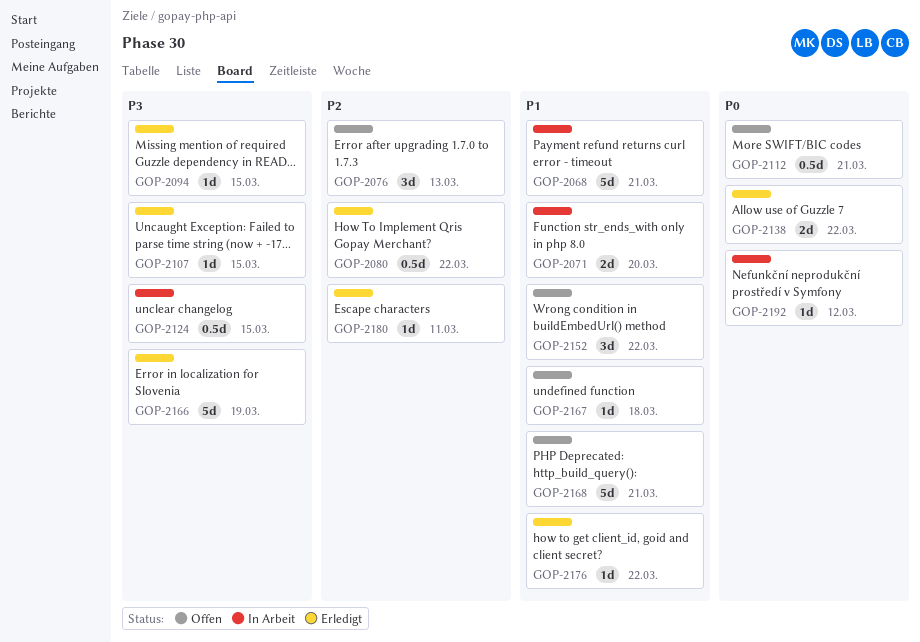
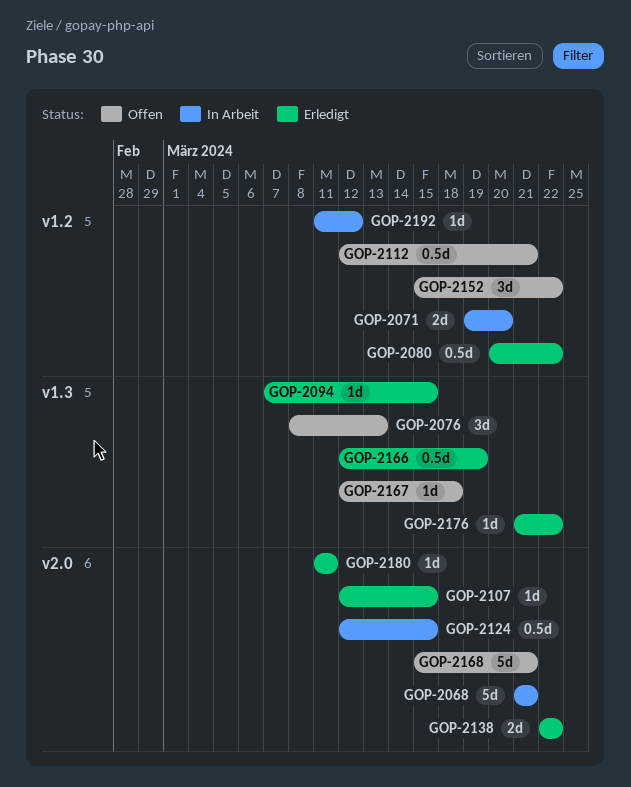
GOP-2166, estimate: 5d -> 0.5d

